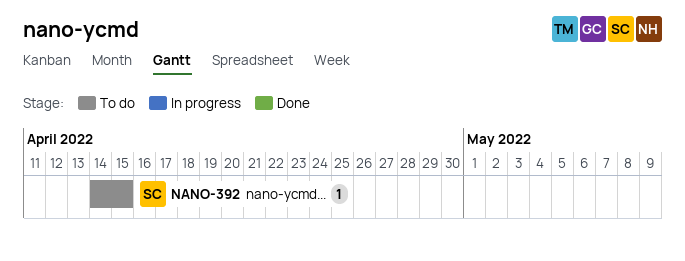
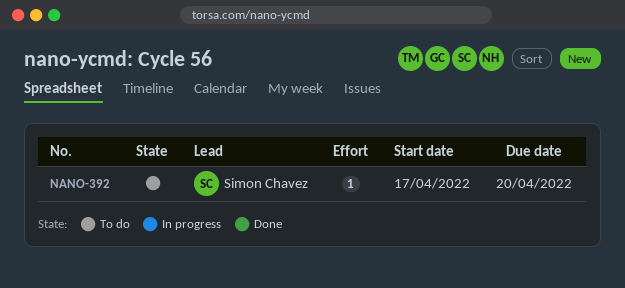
NANO-392, start: Apr 14 -> Apr 17
NANO-392, due: Apr 15 -> Apr 20

